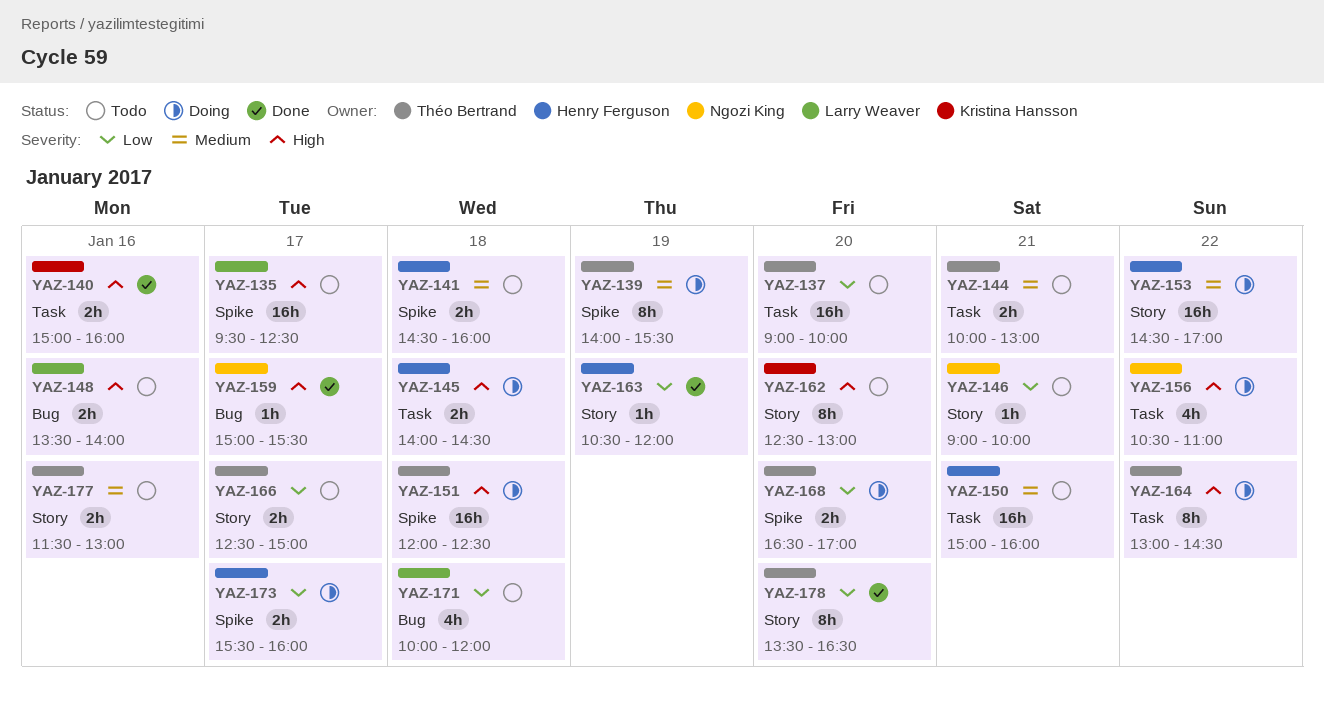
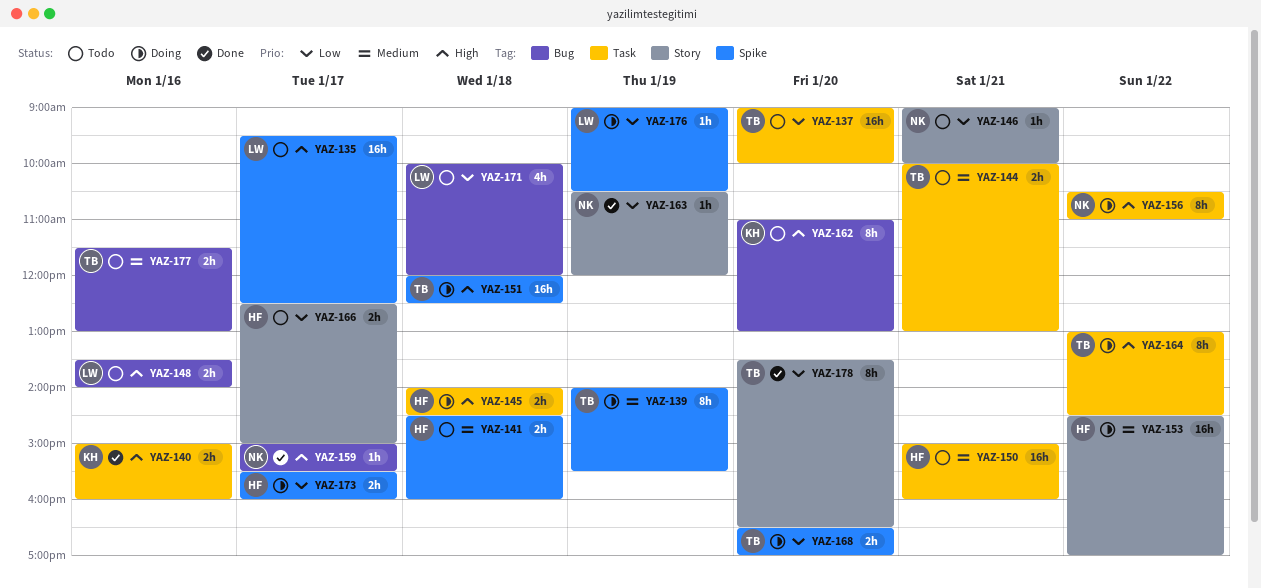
YAZ-156, estimate: 4h -> 8h
YAZ-162, label: Story -> Bug
YAZ-162, begins: 12:30 -> 11:00
YAZ-163, owner: Henry Ferguson -> Ngozi King
YAZ-166, owner: Théo Bertrand -> Henry Ferguson
YAZ-176: none -> present
YAZ-177, label: Story -> Bug

